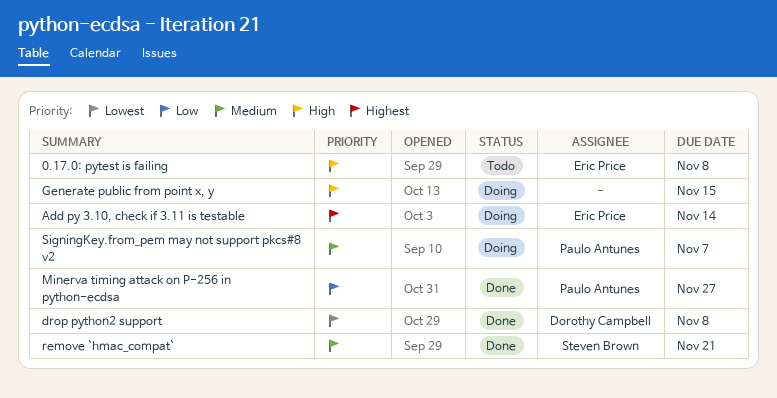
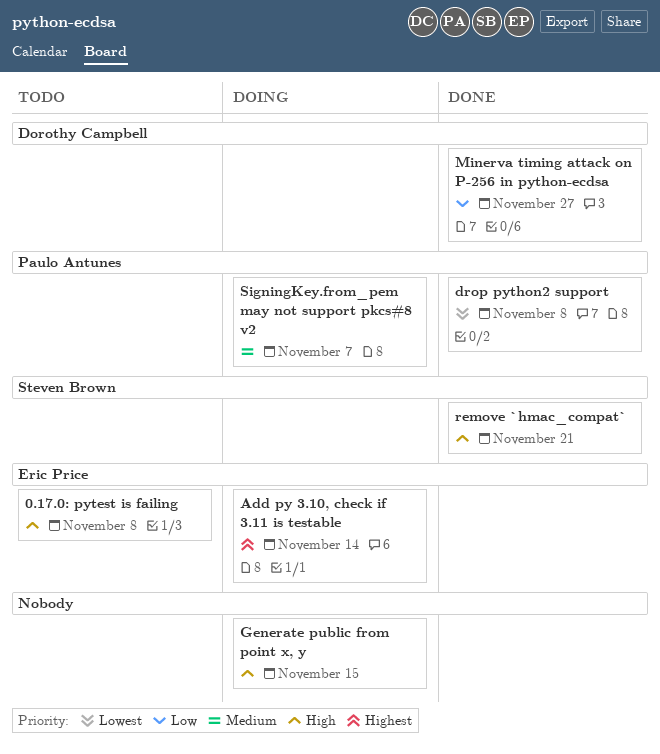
drop python2 support, owner: Dorothy Campbell -> Paulo Antunes
Minerva timing attack on P-256 in python-ecdsa, owner: Paulo Antunes -> Dorothy Campbell
remove `hmac_compat`, priority: Medium -> High

